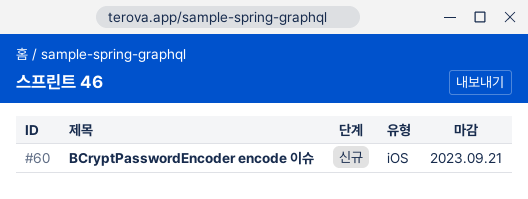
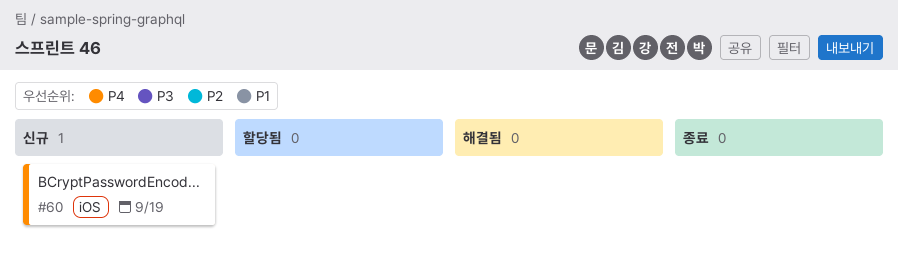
#60, due: Sep 21 -> Sep 19

